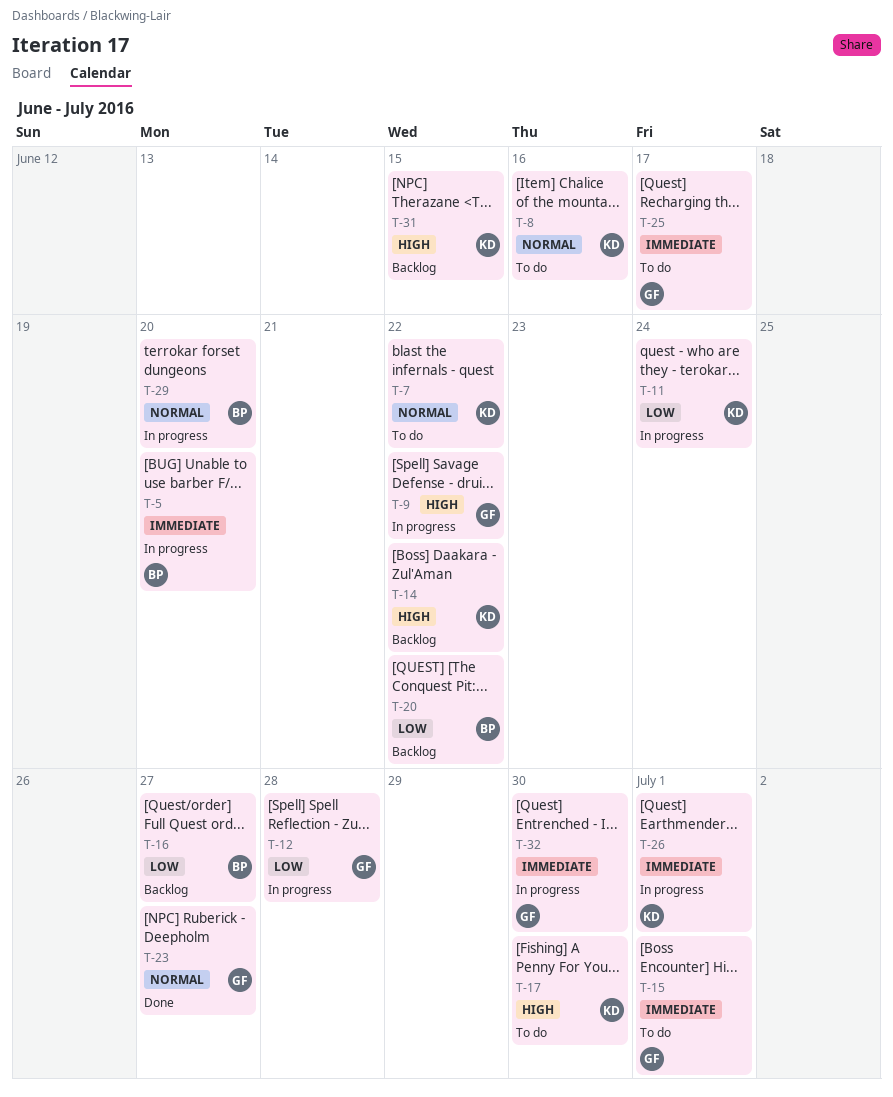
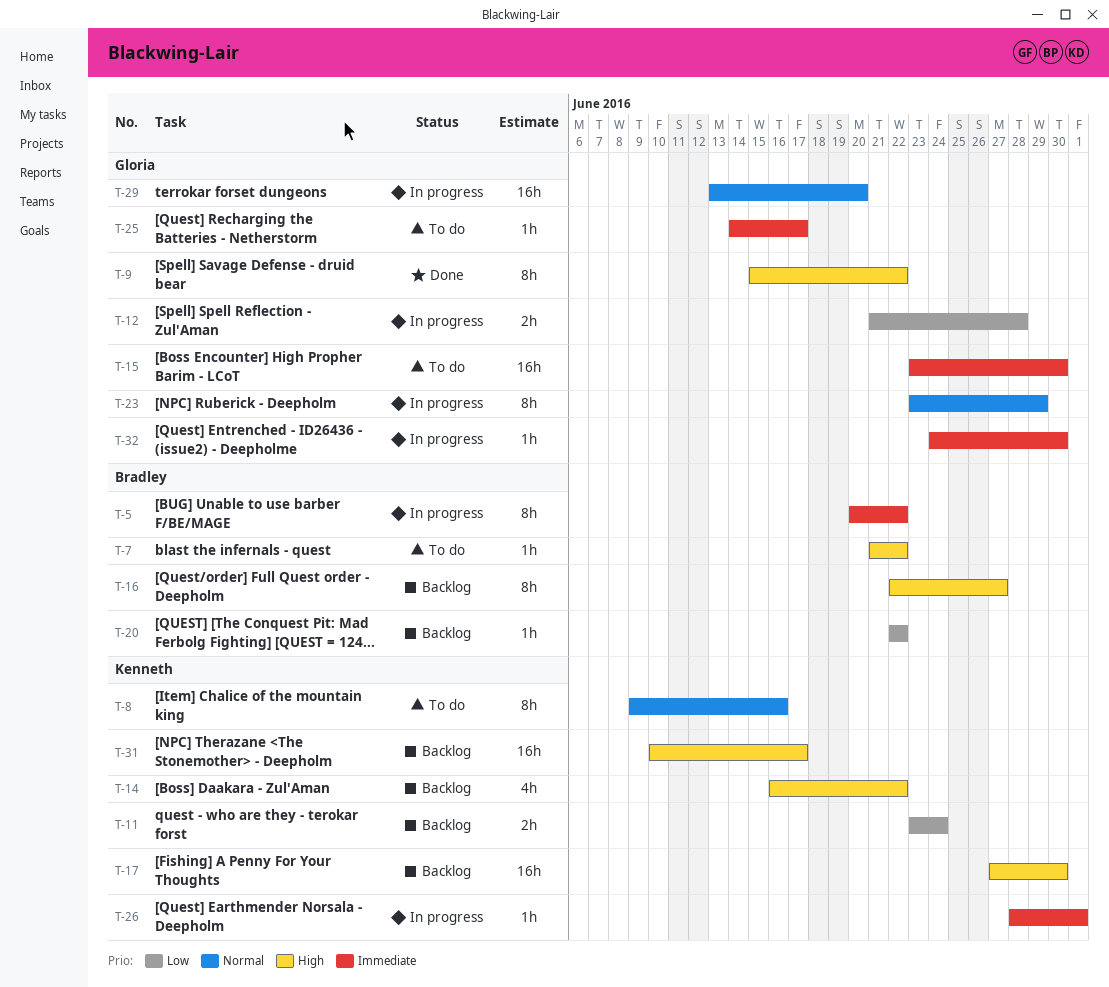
T-5, due: Jun 20 -> Jun 22
T-7, owner: Kenneth -> Bradley
T-7, priority: Normal -> High
T-9, status: In progress -> Done
T-11, status: In progress -> Backlog
T-15, due: Jul 1 -> Jun 30
T-16, priority: Low -> High
T-17, status: To do -> Backlog
T-23, status: Done -> In progress
T-23, due: Jun 27 -> Jun 29
T-29, owner: Bradley -> Gloria
T-31, due: Jun 15 -> Jun 17

